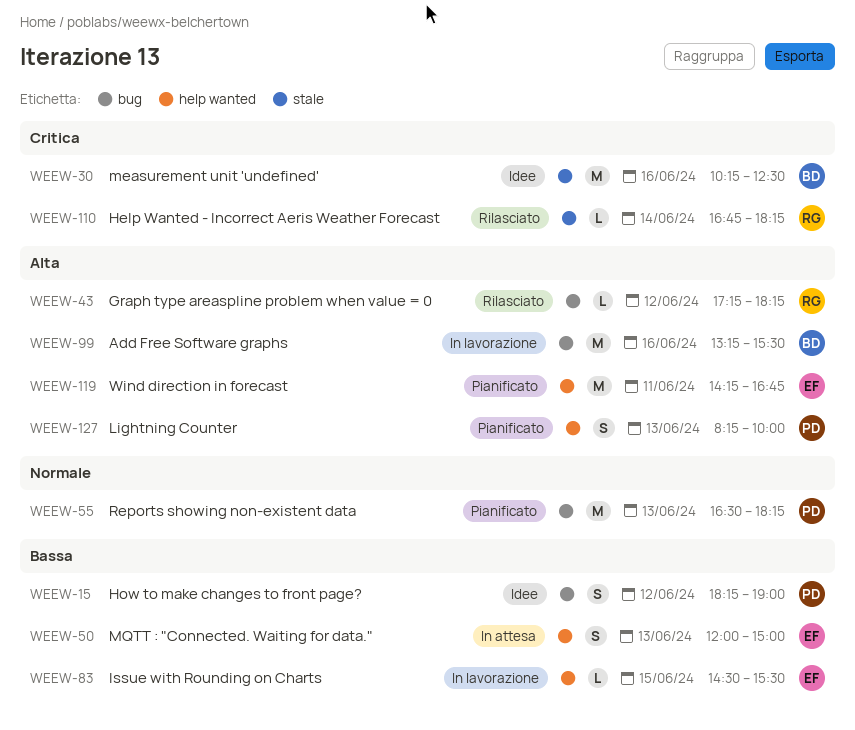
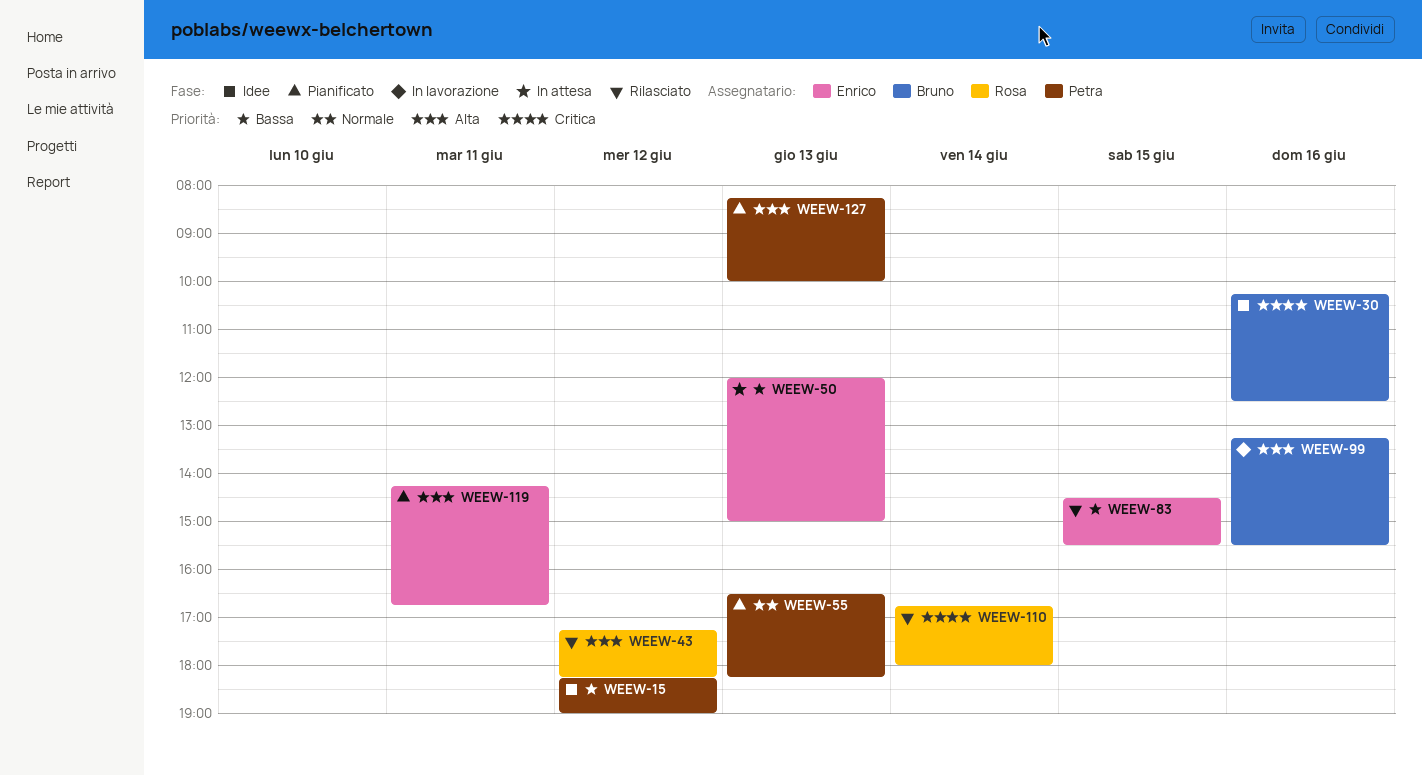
WEEW-83, status: In lavorazione -> Rilasciato
WEEW-110, ends: 18:15 -> 18:00

